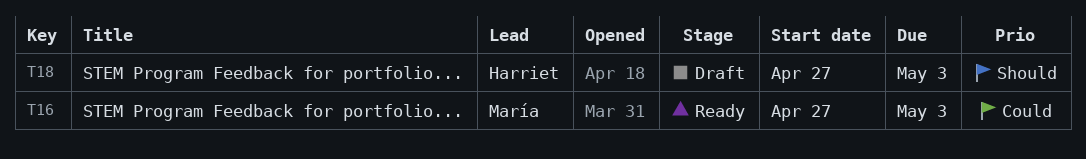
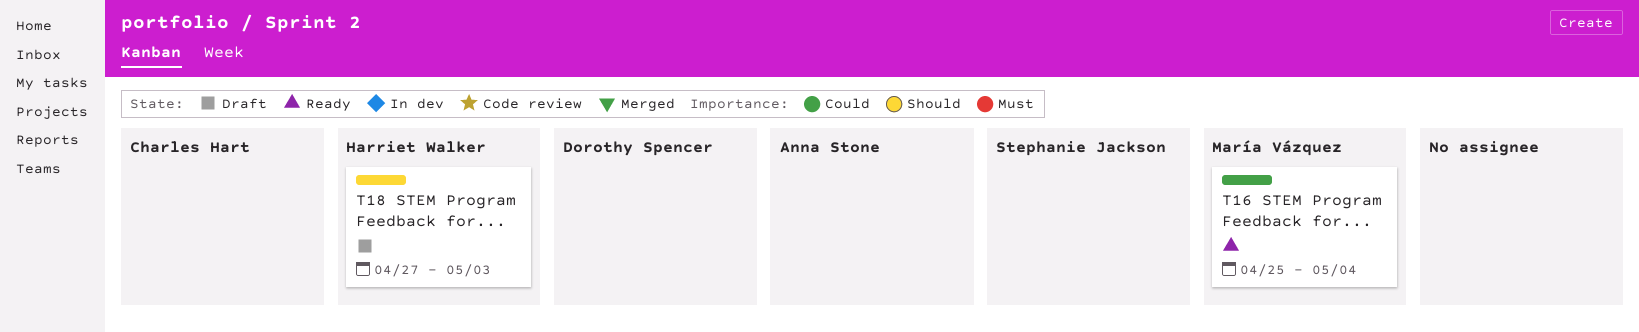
T16, start: Apr 27 -> Apr 25
T16, due: May 3 -> May 4

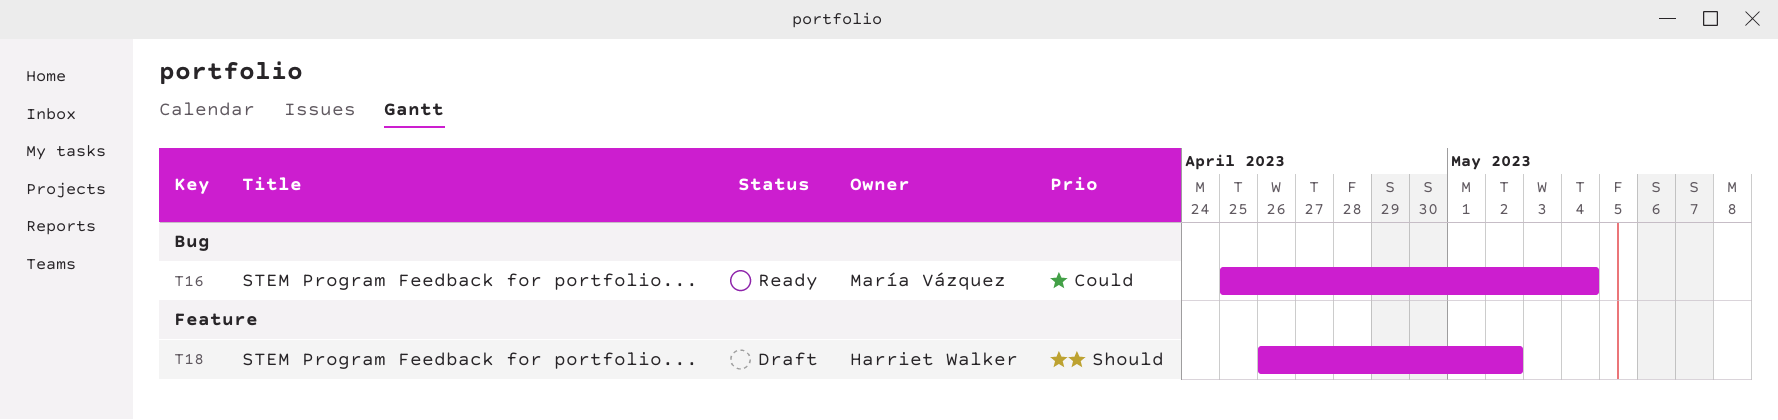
T18, start: Apr 27 -> Apr 26
T18, due: May 3 -> May 2

